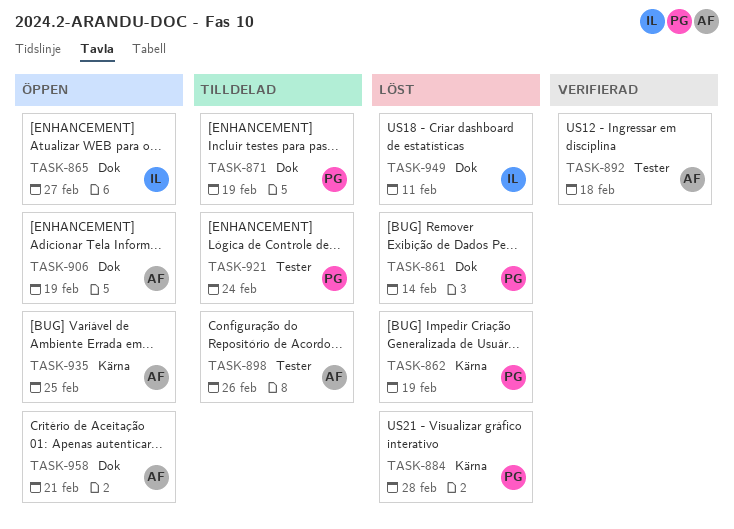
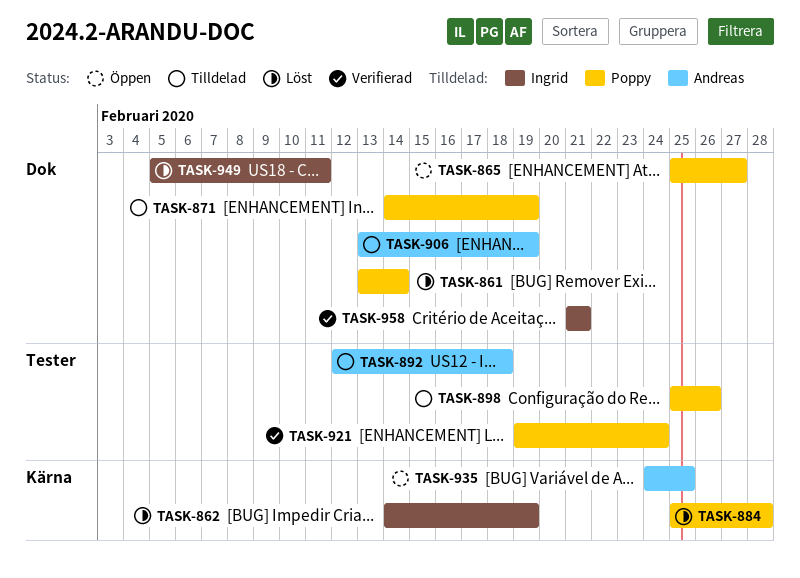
TASK-862, owner: Poppy -> Ingrid
TASK-865, owner: Ingrid -> Poppy
TASK-892, status: Verifierad -> Tilldelad
TASK-898, owner: Andreas -> Poppy
TASK-906, status: Öppen -> Tilldelad
TASK-921, status: Tilldelad -> Verifierad
TASK-958, status: Öppen -> Verifierad
TASK-958, owner: Andreas -> Ingrid

